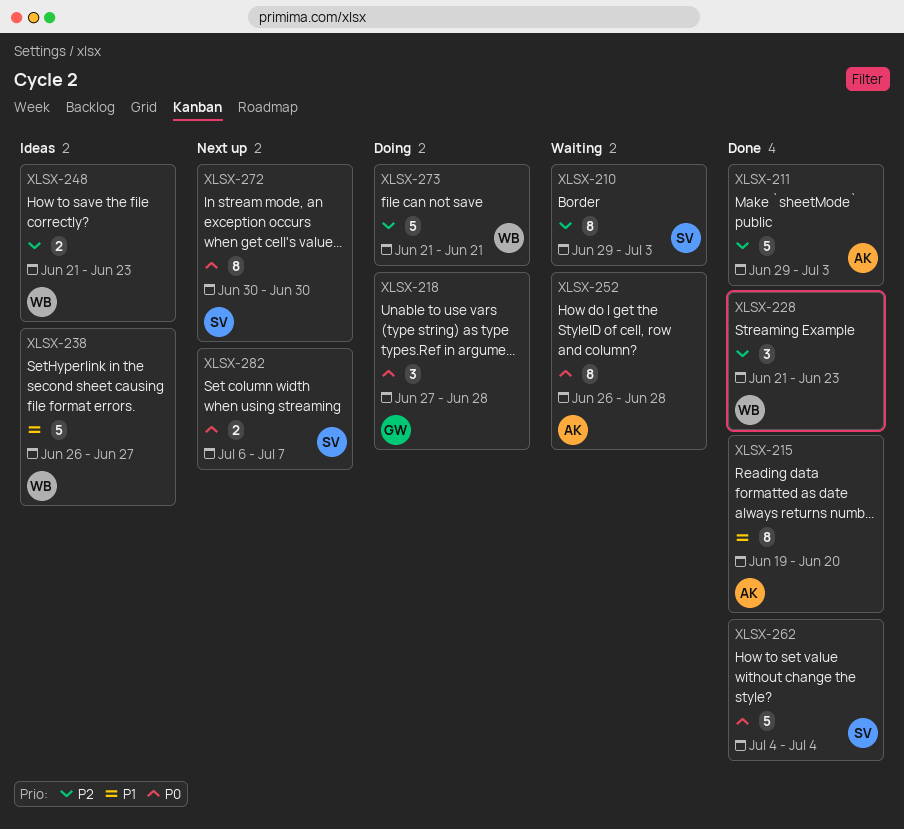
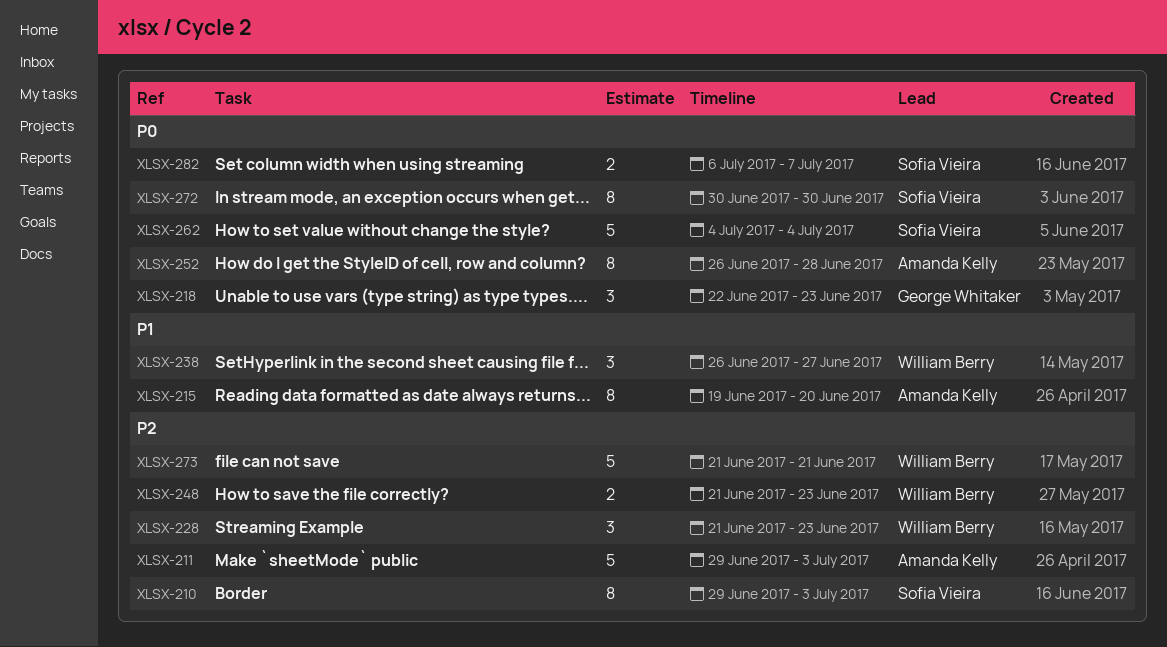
XLSX-218, start: Jun 27 -> Jun 22
XLSX-218, due: Jun 28 -> Jun 23
XLSX-238, estimate: 5 -> 3

